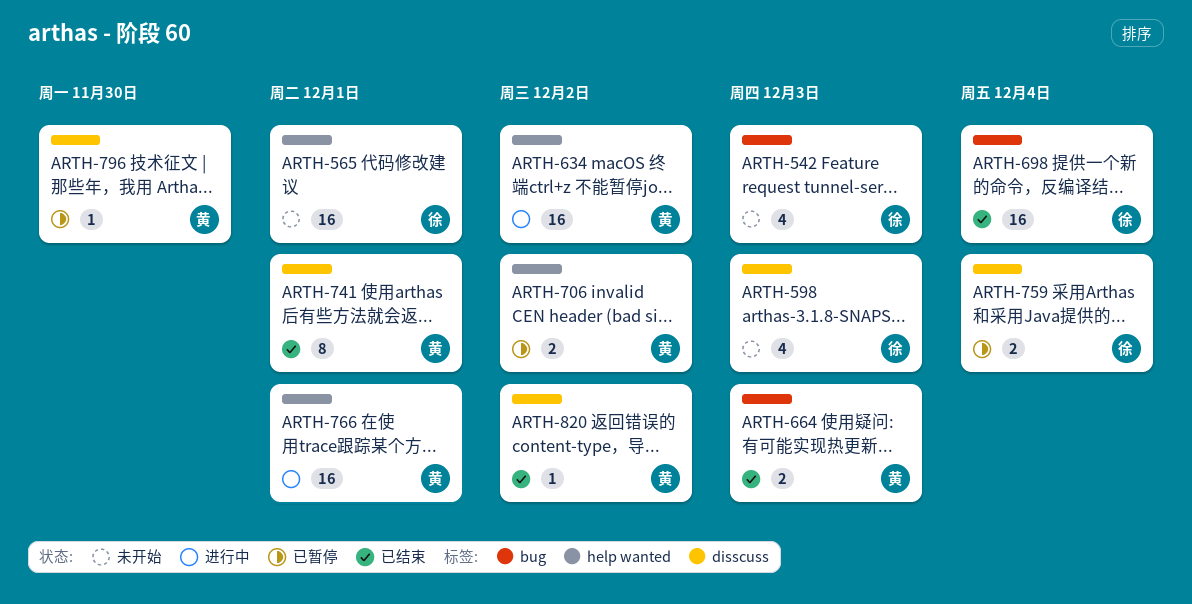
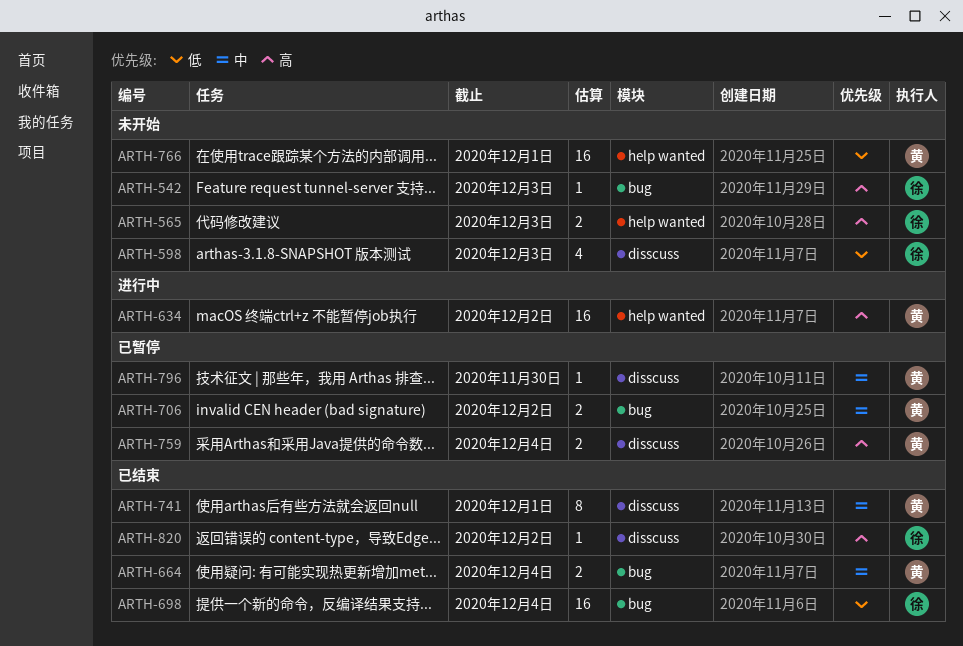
ARTH-542, estimate: 4 -> 1
ARTH-565, estimate: 16 -> 2
ARTH-565, due: Dec 1 -> Dec 3
ARTH-664, due: Dec 3 -> Dec 4
ARTH-706, label: help wanted -> bug
ARTH-759, owner: 徐 -> 黄
ARTH-766, status: 进行中 -> 未开始
ARTH-820, owner: 黄 -> 徐

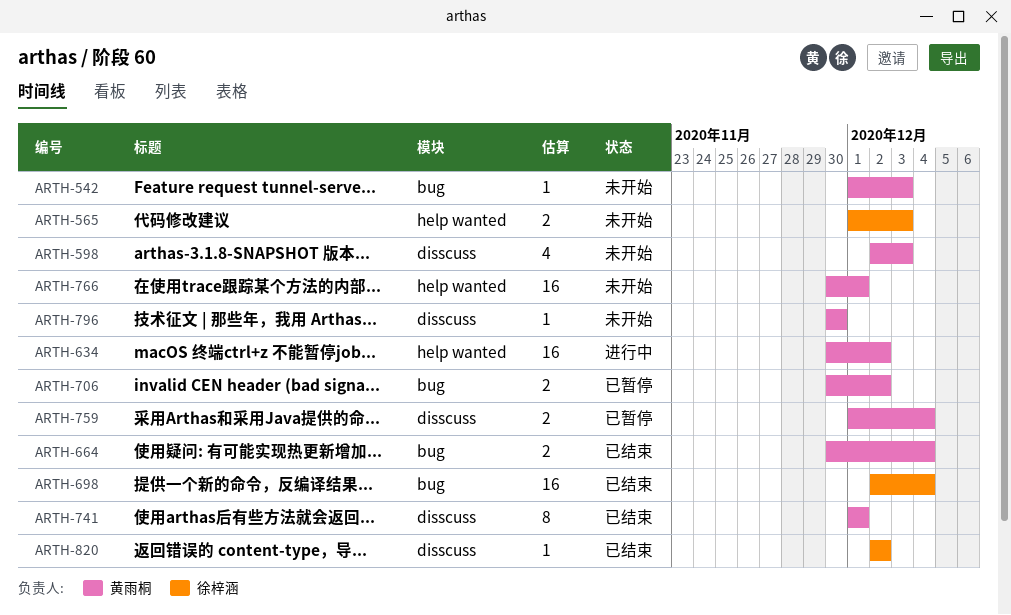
ARTH-542, owner: 徐梓涵 -> 黄雨桐
ARTH-598, owner: 徐梓涵 -> 黄雨桐
ARTH-796, status: 已暂停 -> 未开始

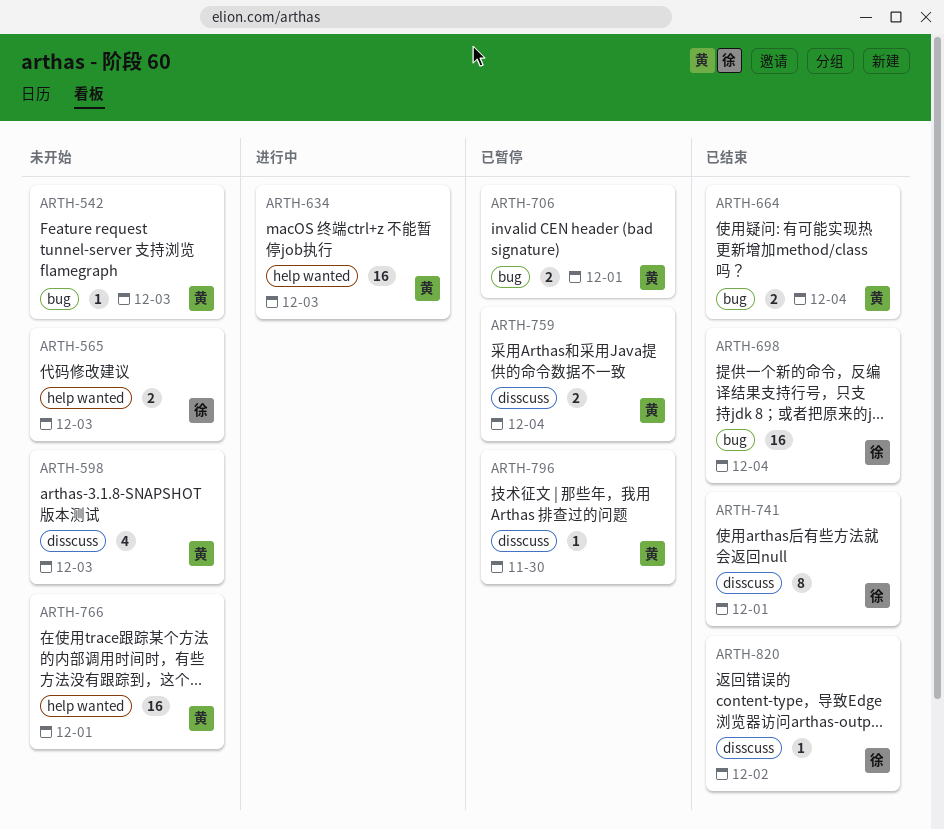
ARTH-634, due: Dec 2 -> Dec 3
ARTH-706, due: Dec 2 -> Dec 1
ARTH-741, owner: 黄雨桐 -> 徐梓涵
ARTH-796, status: 未开始 -> 已暂停

